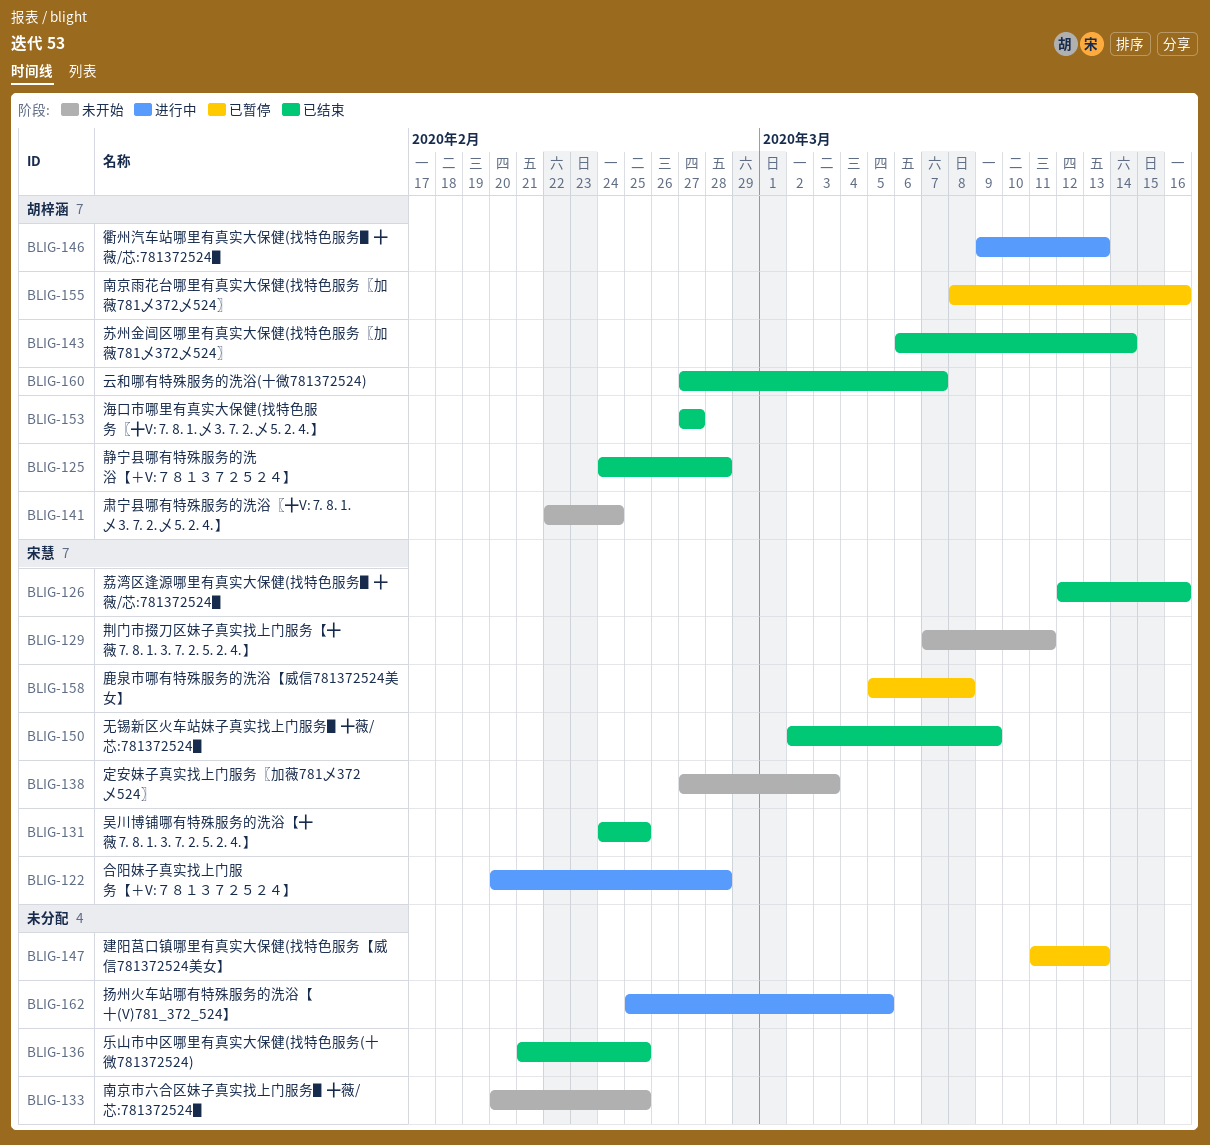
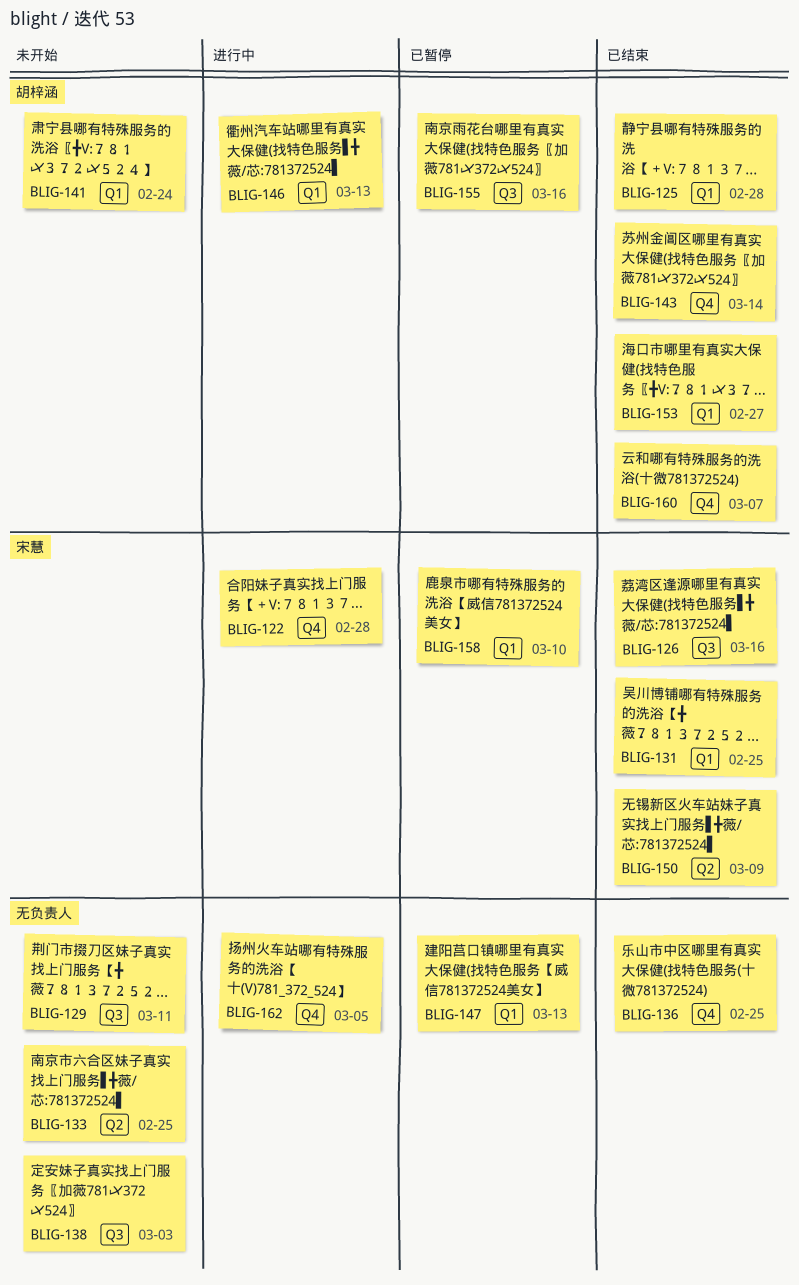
BLIG-129, owner: 宋慧 -> none
BLIG-138, owner: 宋慧 -> none
BLIG-158, due: Mar 8 -> Mar 10

